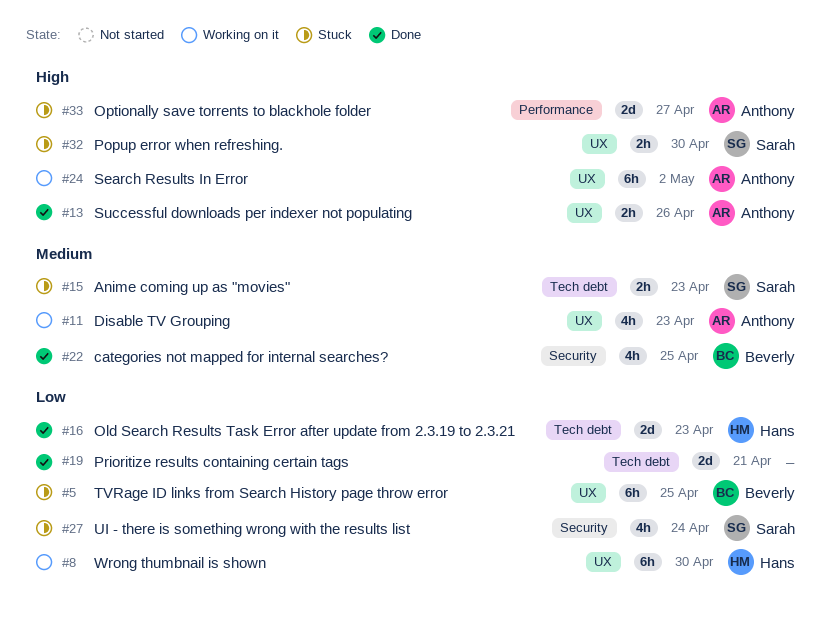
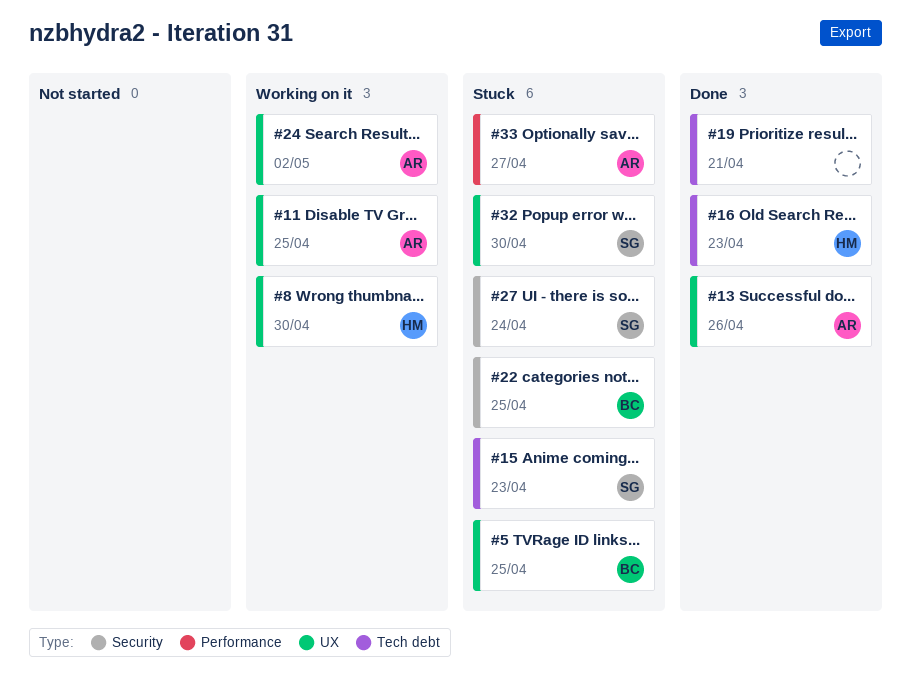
#11, due: Apr 23 -> Apr 25
#22, status: Done -> Stuck

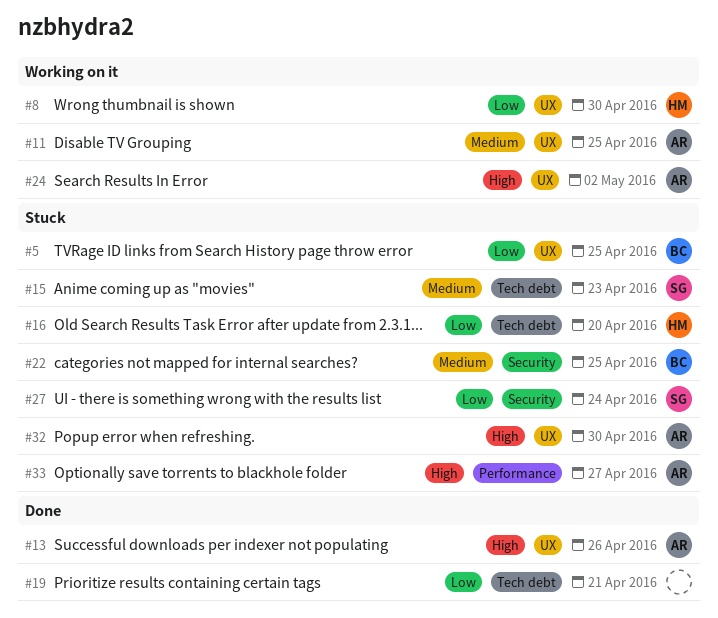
#16, status: Done -> Stuck
#16, due: Apr 23 -> Apr 20
#32, owner: SG -> AR

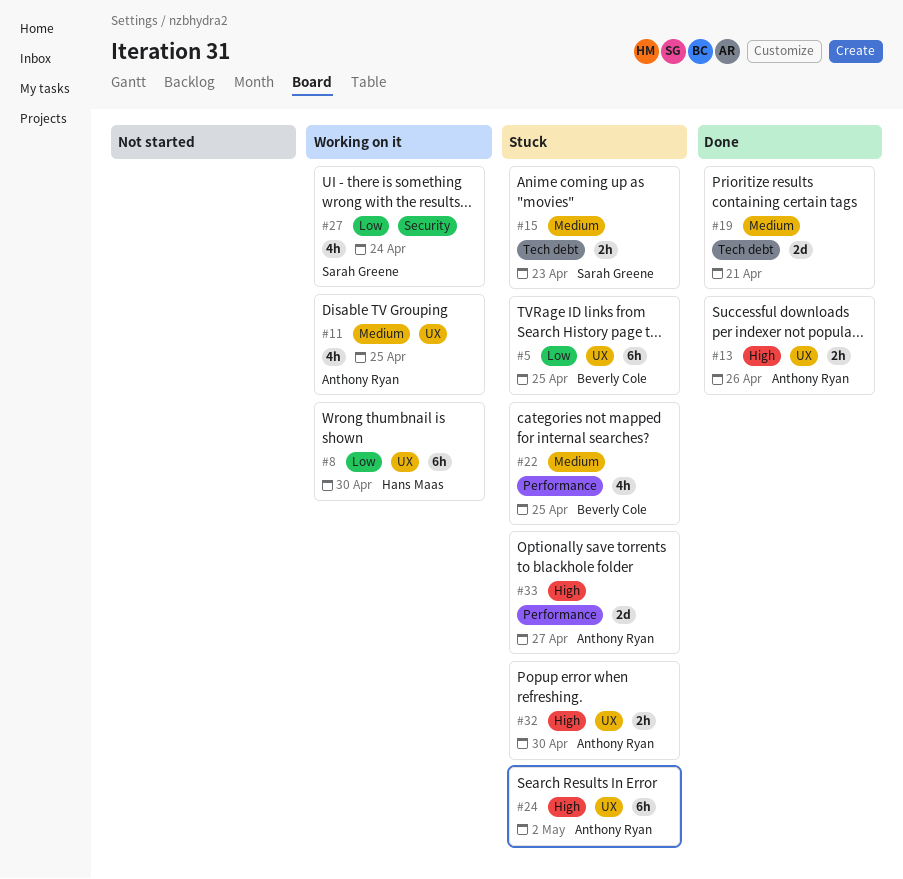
#16: present -> none
#19, priority: Low -> Medium
#22, label: Security -> Performance
#24, status: Working on it -> Stuck
#27, status: Stuck -> Working on it

